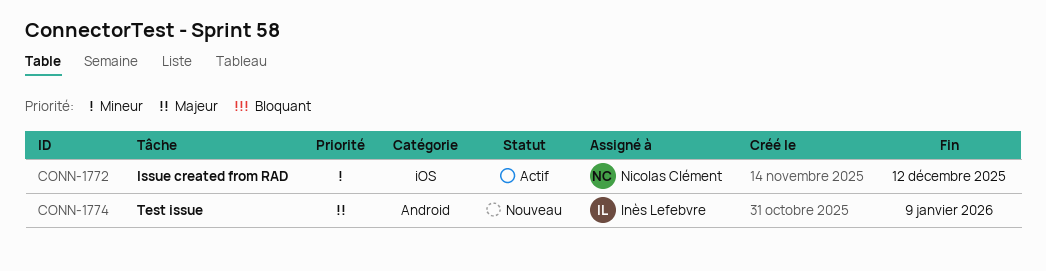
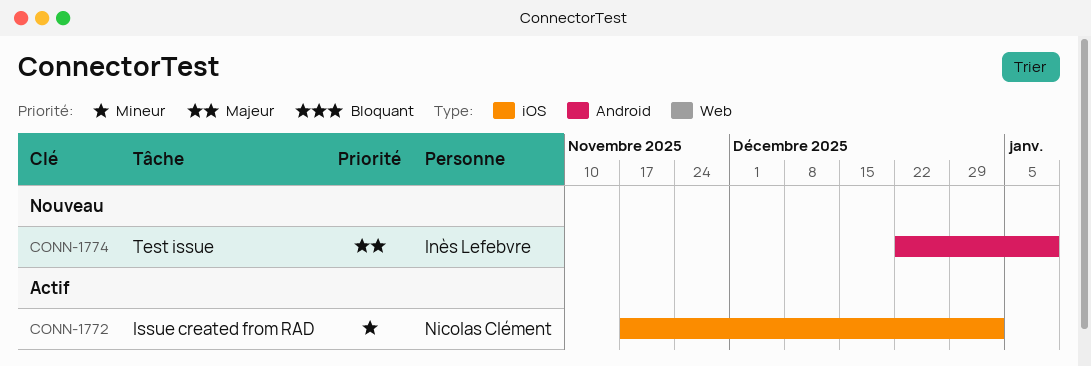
CONN-1772, due: Dec 12 -> Jan 2

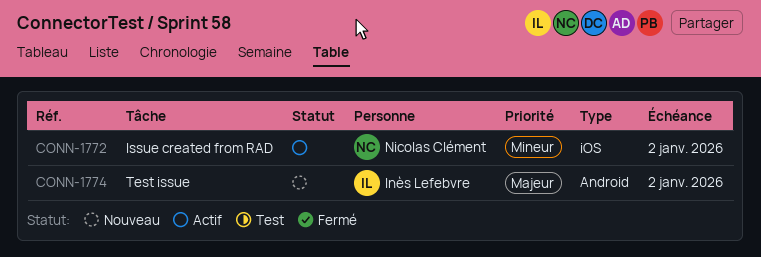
CONN-1774, due: Jan 9 -> Jan 2

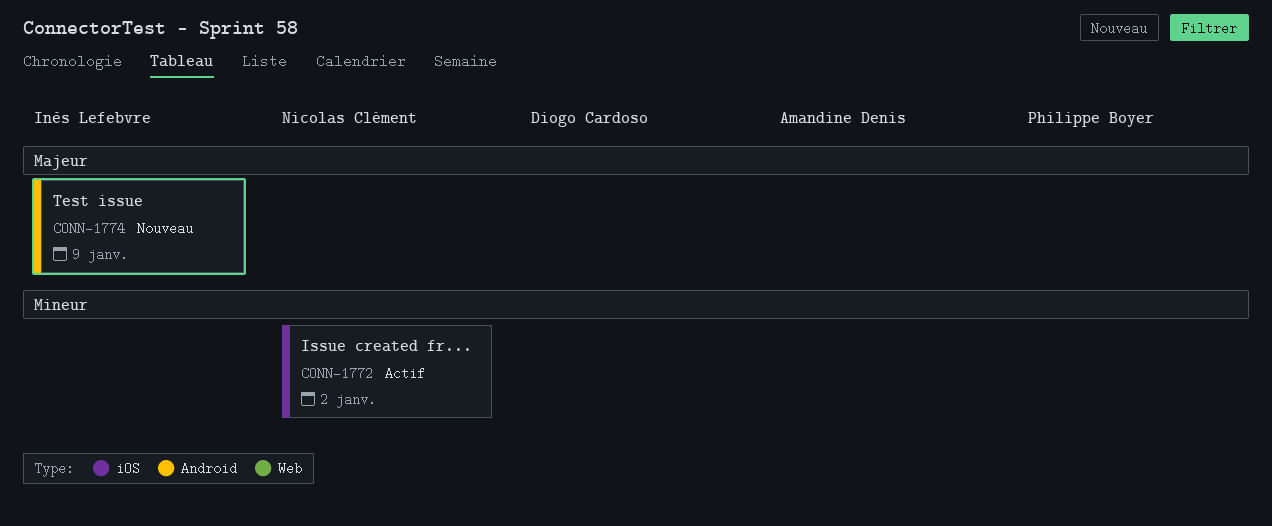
CONN-1774, due: Jan 2 -> Jan 9

